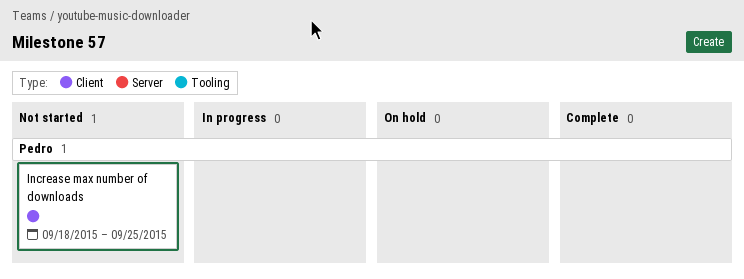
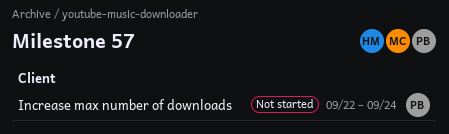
Increase max number of downloads, start: Sep 18 -> Sep 22
Increase max number of downloads, due: Sep 25 -> Sep 24

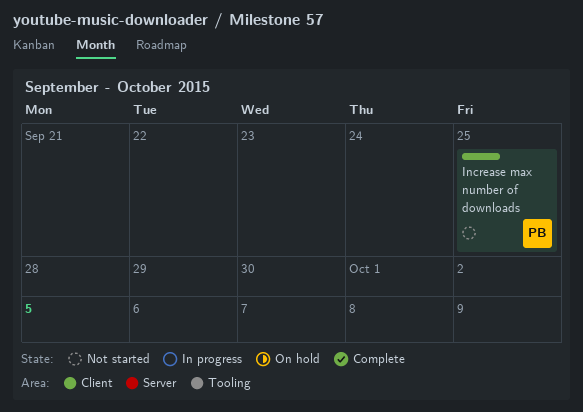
Increase max number of downloads, due: Sep 24 -> Sep 25

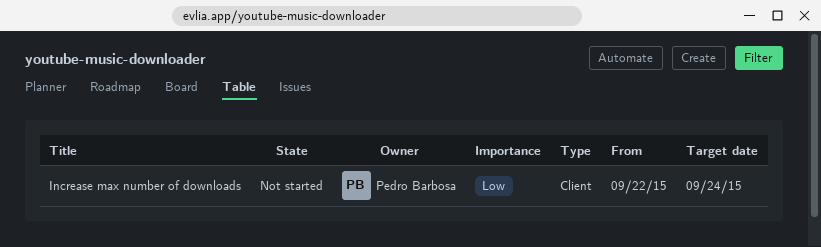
Increase max number of downloads, due: Sep 25 -> Sep 24

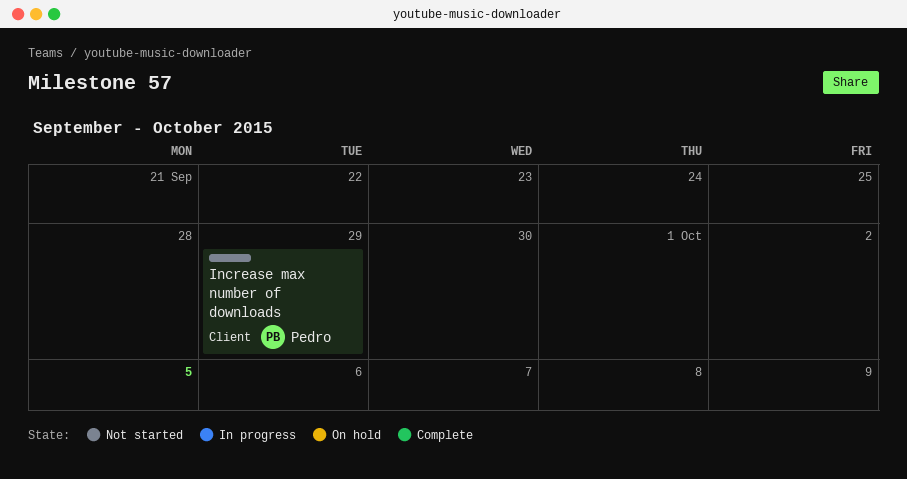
Increase max number of downloads, due: Sep 24 -> Sep 29

